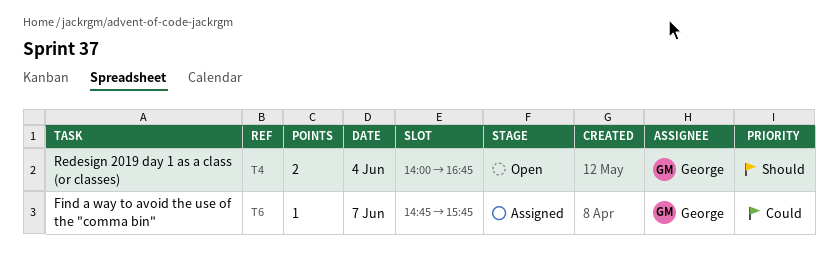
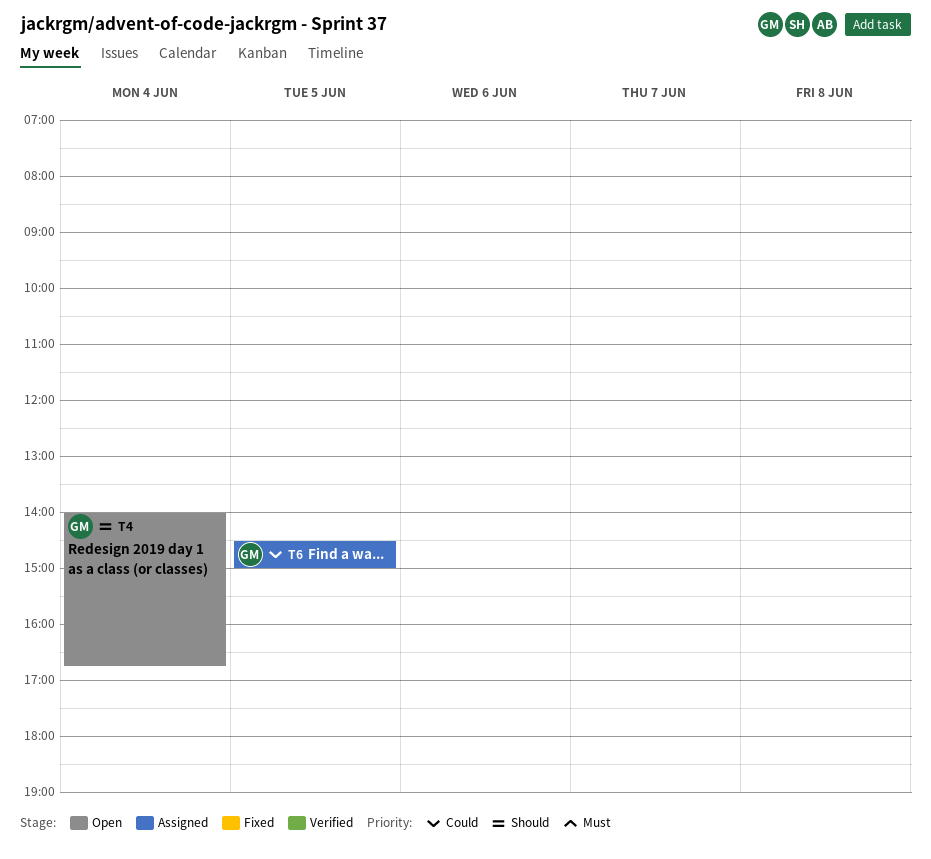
T6, day: Jun 7 -> Jun 5
T6, begins: 14:45 -> 14:30
T6, ends: 15:45 -> 15:00

